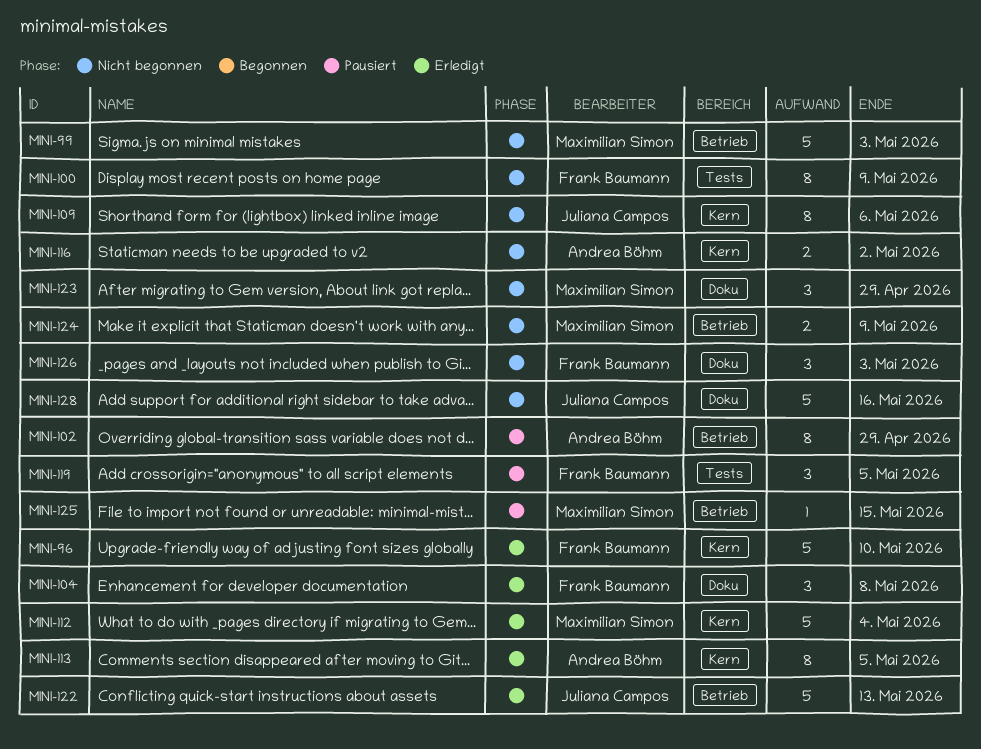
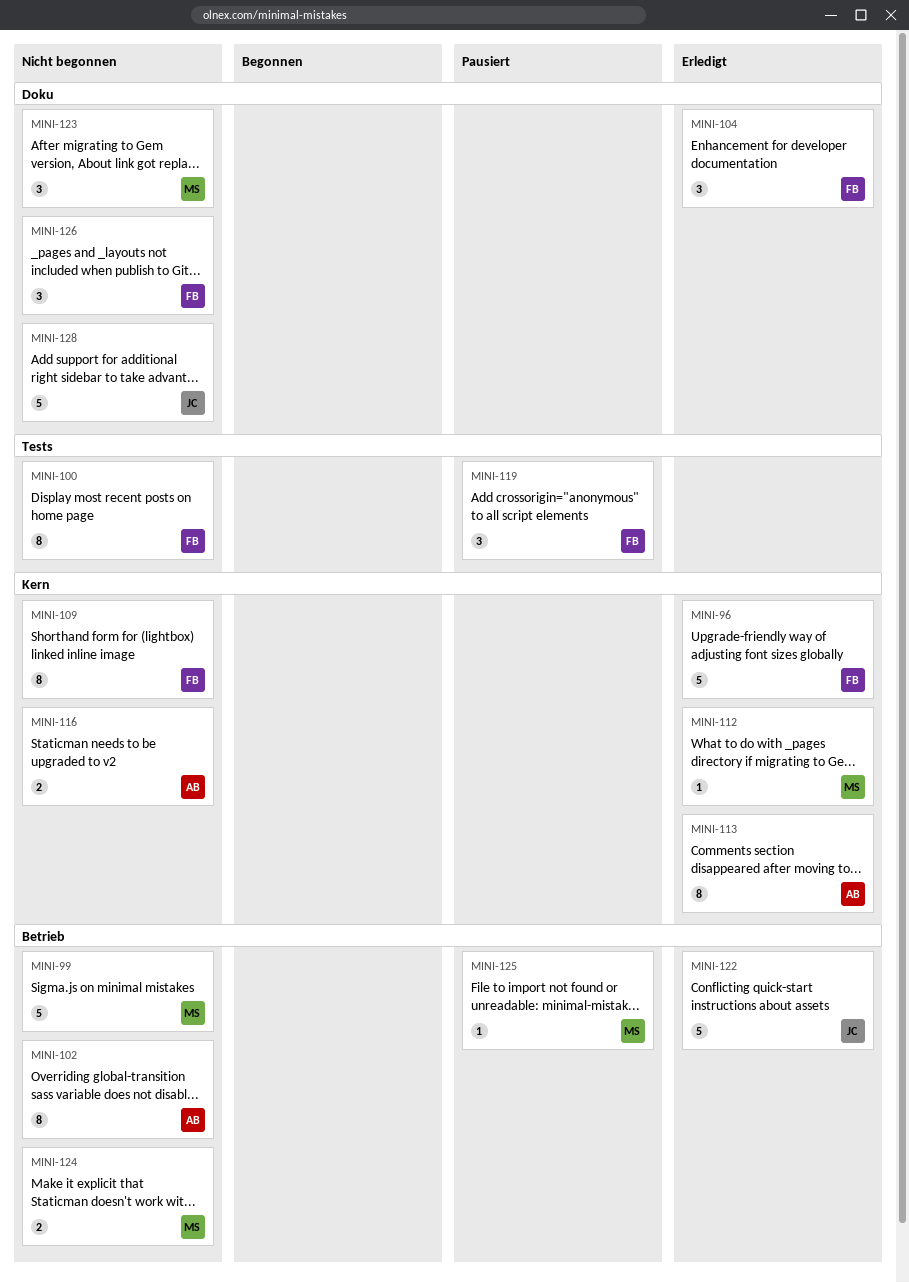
MINI-102, status: Pausiert -> Nicht begonnen
MINI-109, owner: Juliana Campos -> Frank Baumann
MINI-112, estimate: 5 -> 1

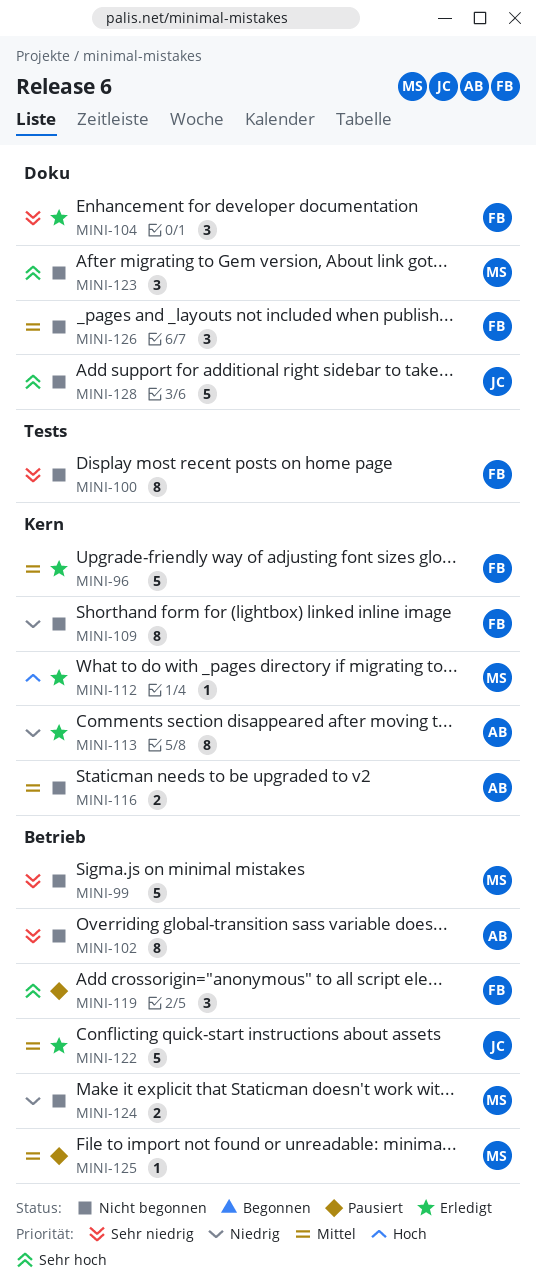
MINI-119, label: Tests -> Betrieb

